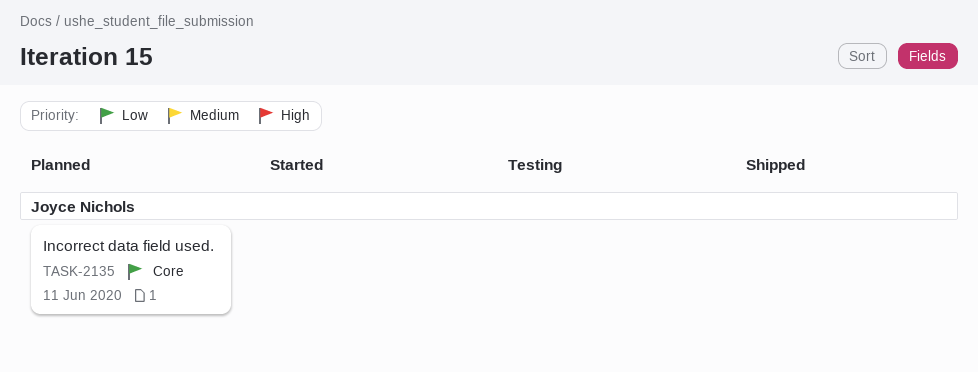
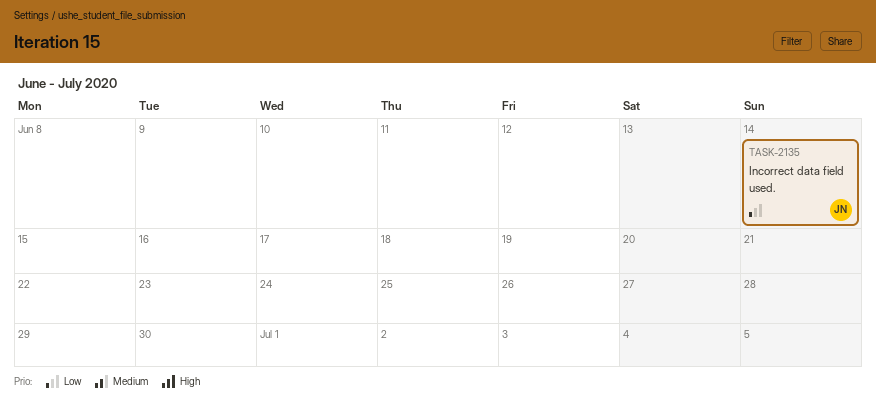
TASK-2135, due: Jun 11 -> Jun 14

